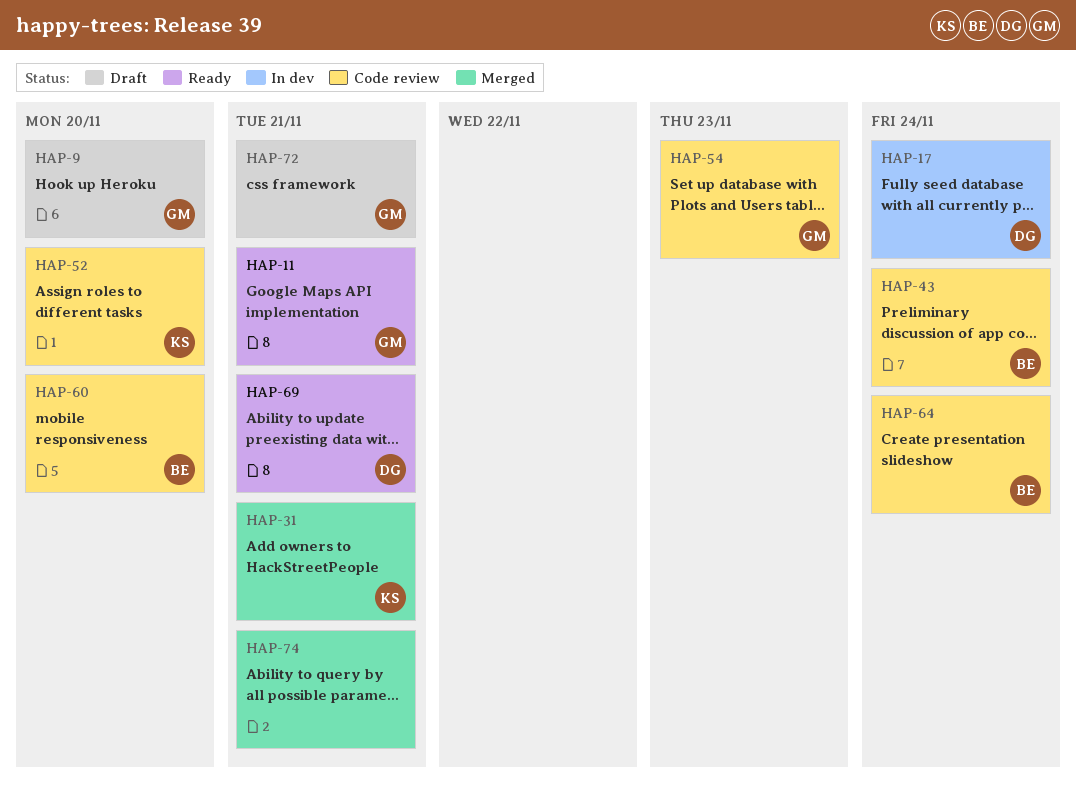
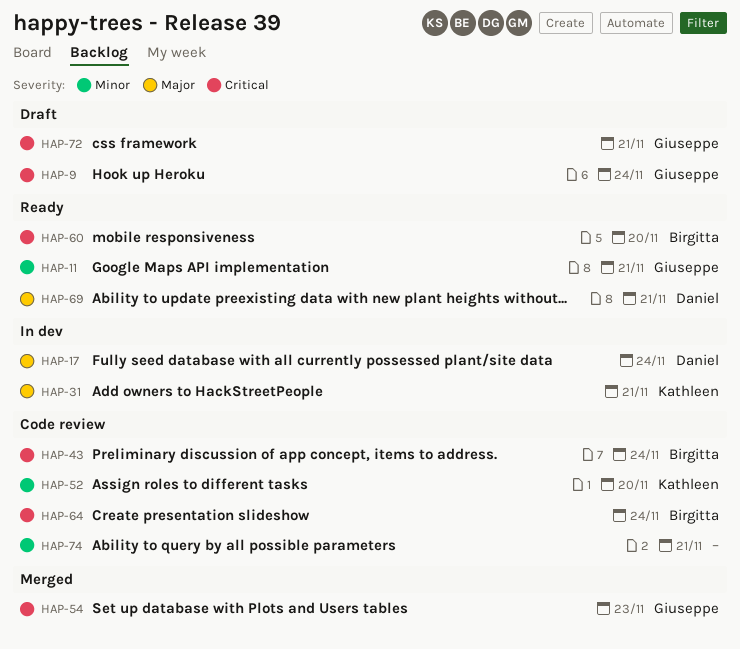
HAP-9, due: Nov 20 -> Nov 24
HAP-31, status: Merged -> In dev
HAP-54, status: Code review -> Merged
HAP-60, status: Code review -> Ready
HAP-74, status: Merged -> Code review

